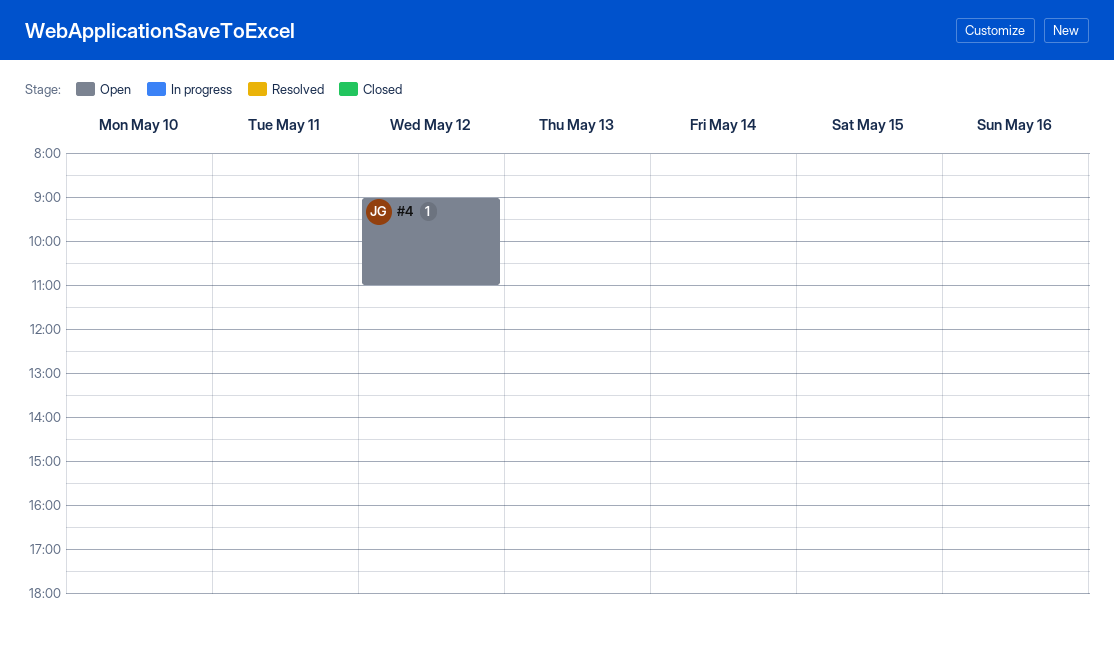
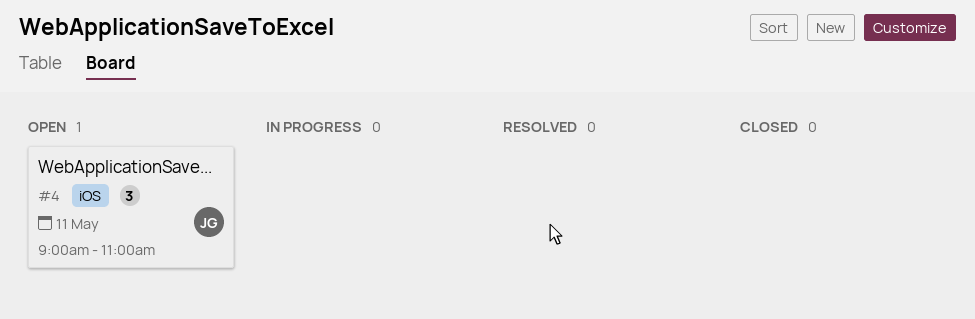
#4, estimate: 1 -> 3
#4, day: May 12 -> May 11

